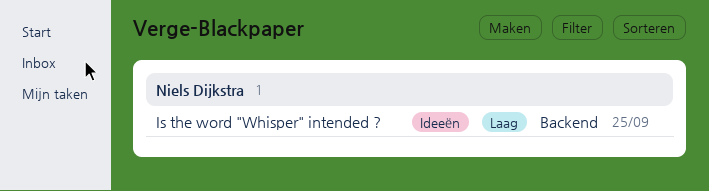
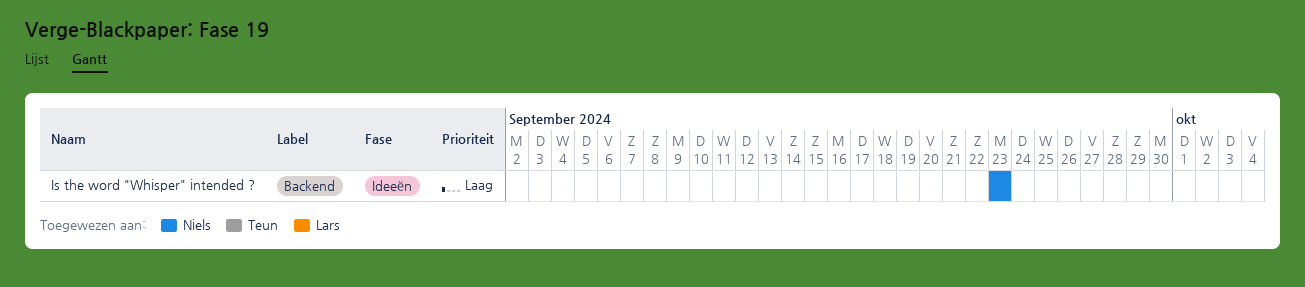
Is the word "Whisper" intended ?, due: Sep 25 -> Sep 23

